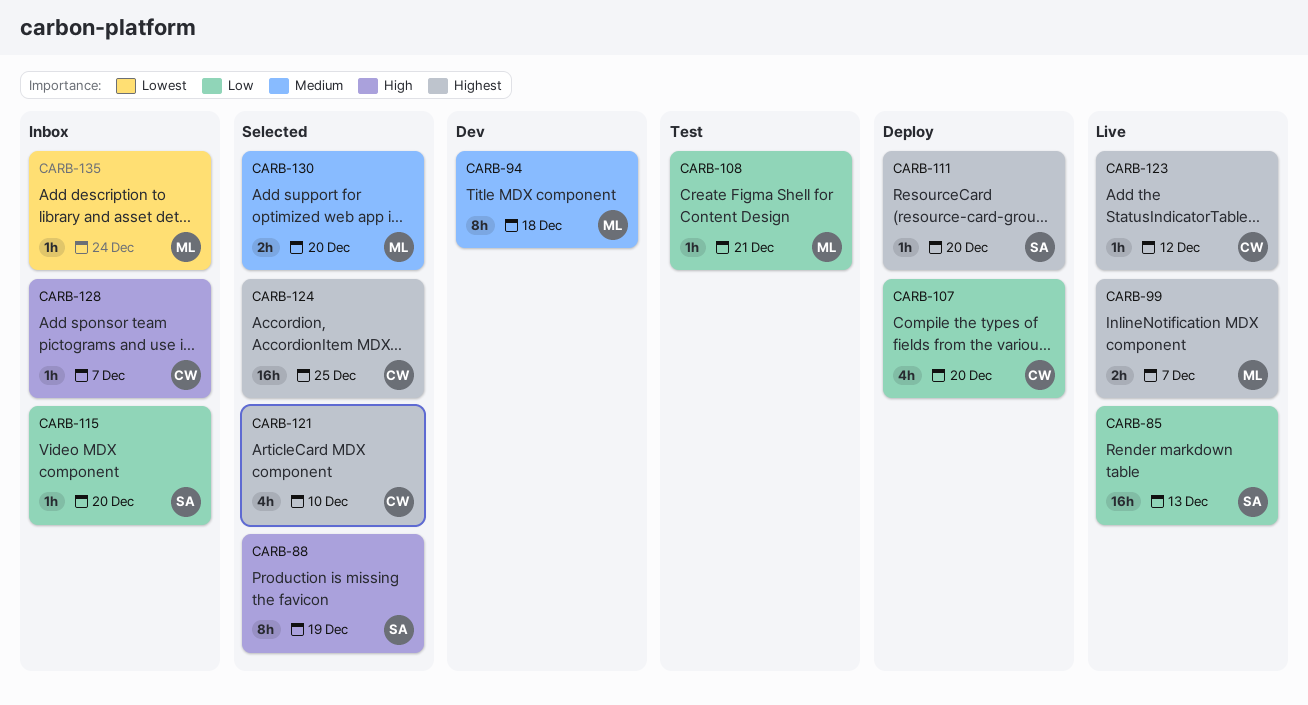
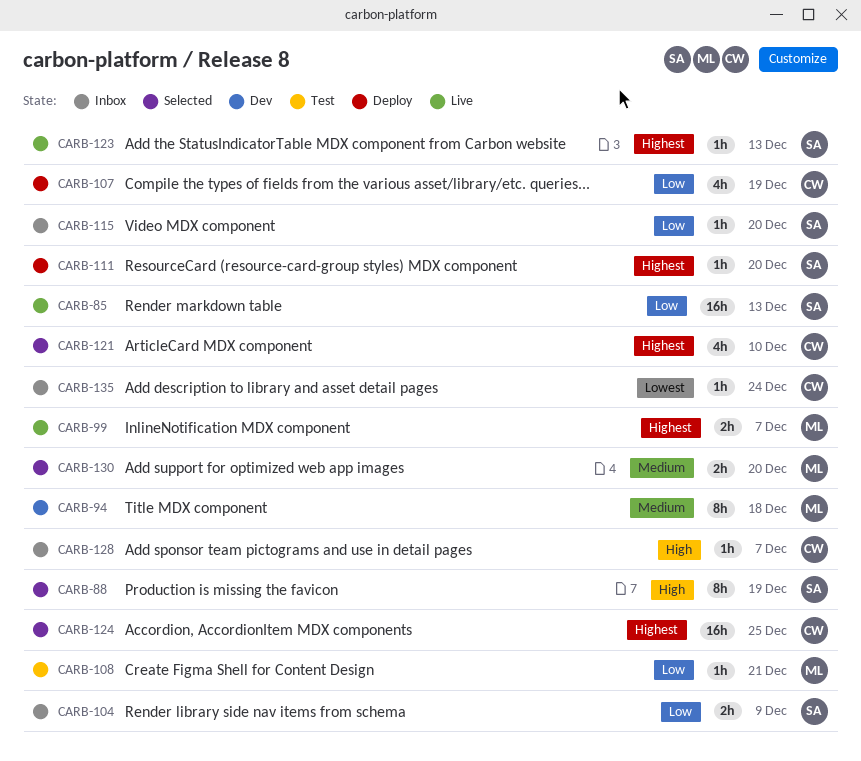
CARB-104: none -> present
CARB-107, due: Dec 20 -> Dec 19
CARB-123, owner: CW -> SA
CARB-123, due: Dec 12 -> Dec 13
CARB-135, owner: ML -> CW

